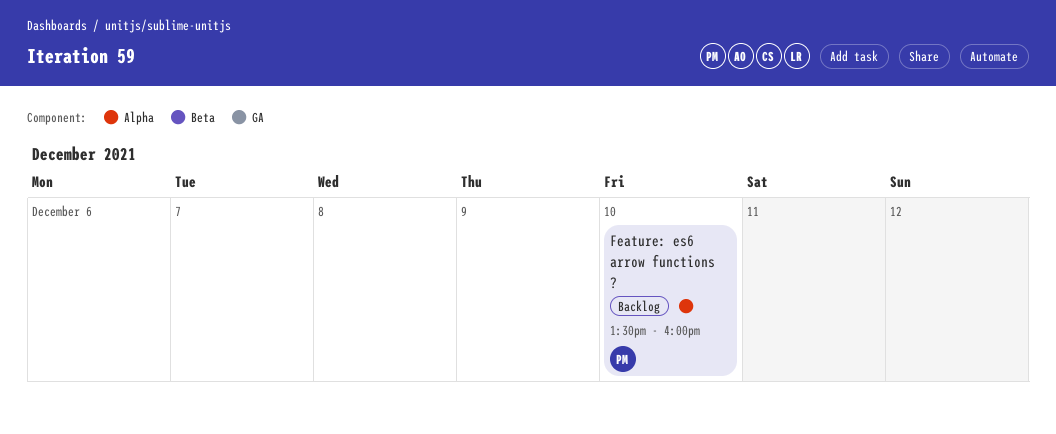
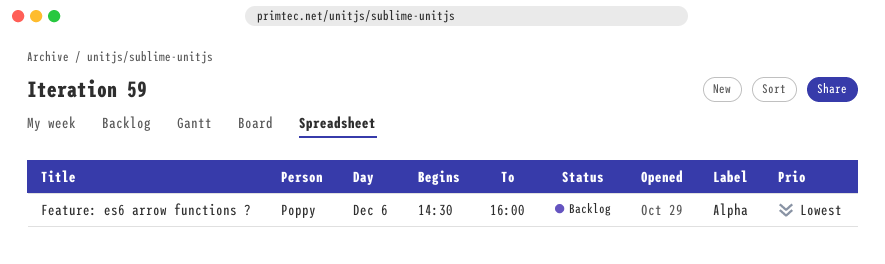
Feature: es6 arrow functions ?, day: Dec 10 -> Dec 6
Feature: es6 arrow functions ?, begins: 13:30 -> 14:30

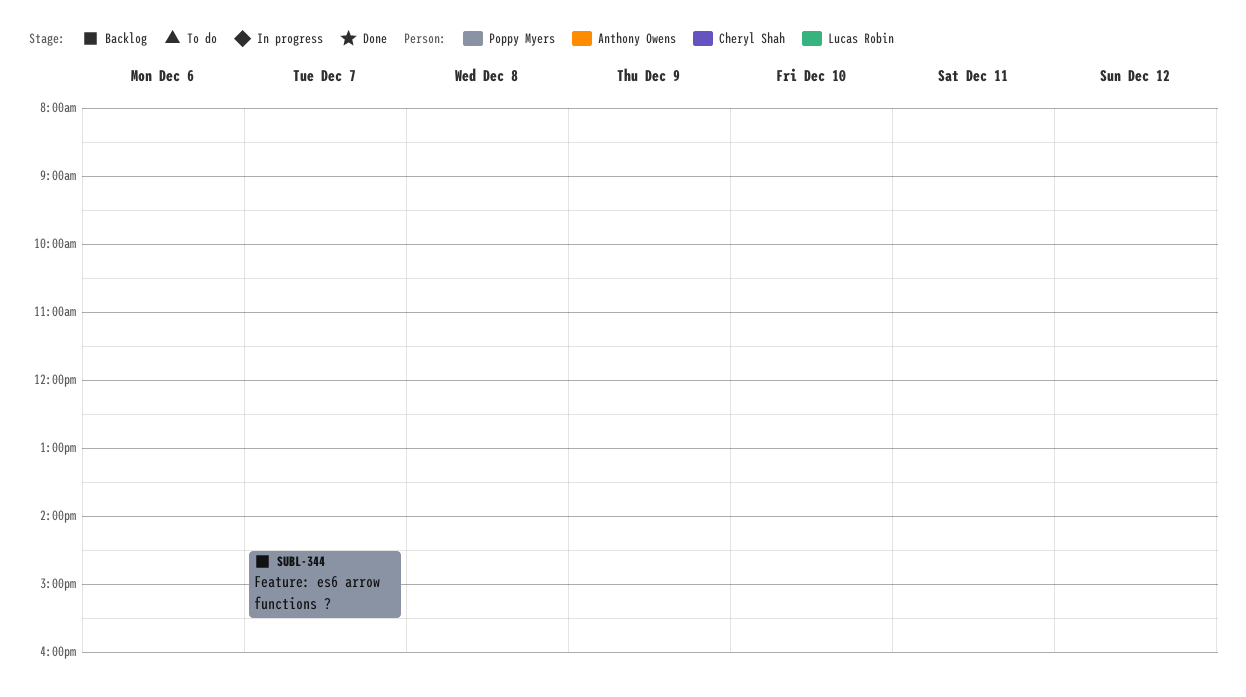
Feature: es6 arrow functions ?, day: Dec 6 -> Dec 7
Feature: es6 arrow functions ?, ends: 16:00 -> 15:30

